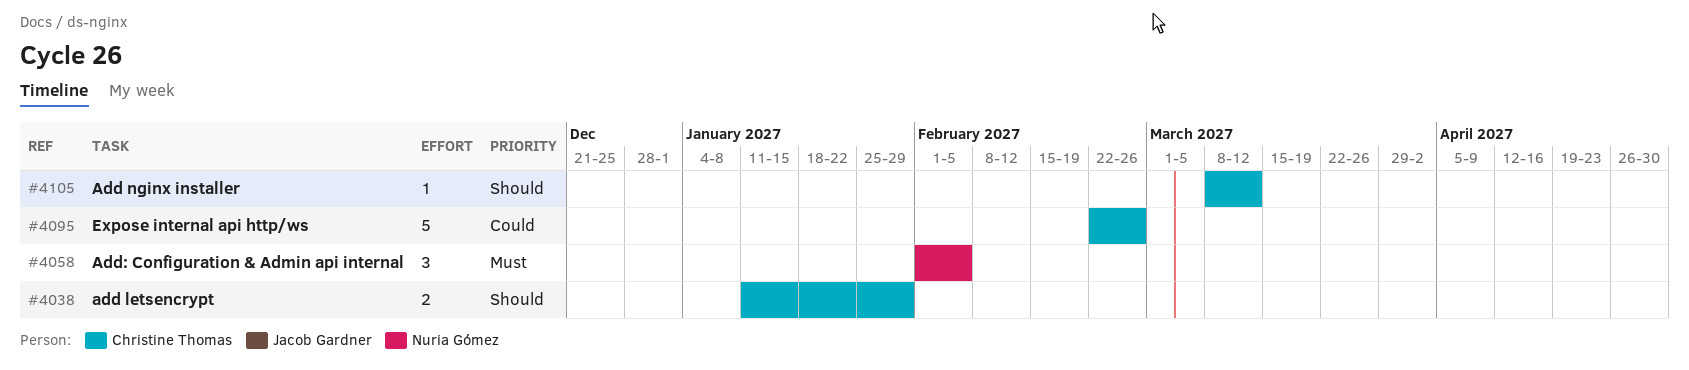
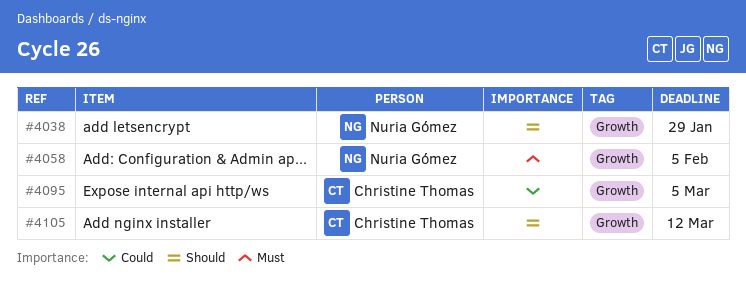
#4038, owner: Christine Thomas -> Nuria Gómez
#4095, due: Feb 26 -> Mar 5

